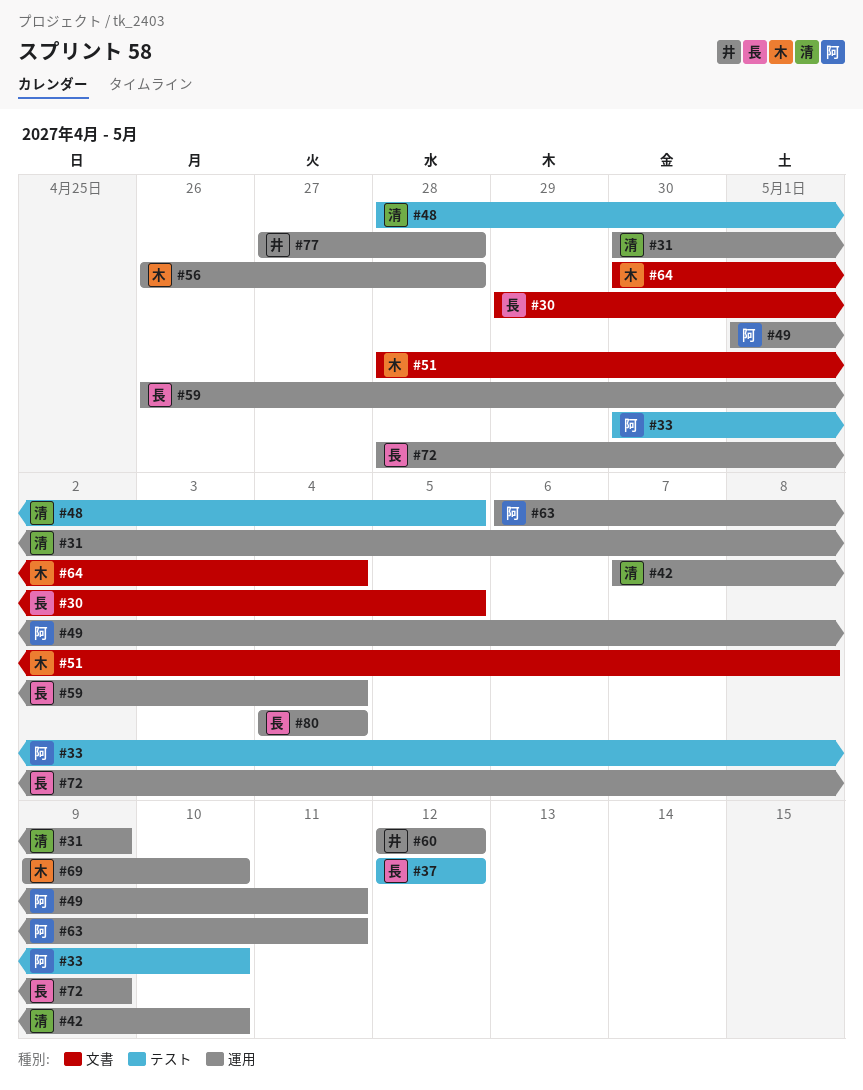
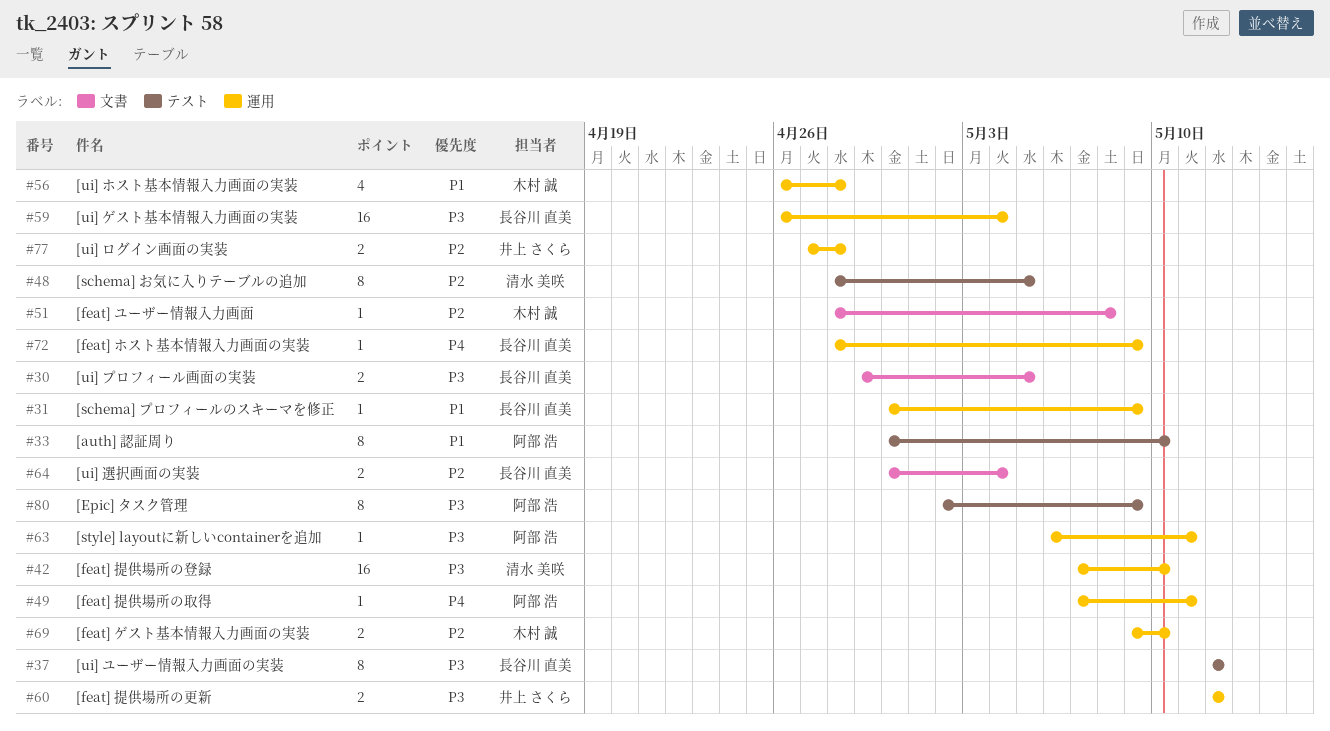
#31, owner: 清水 美咲 -> 長谷川 直美
#49, start: May 1 -> May 7
#64, owner: 木村 誠 -> 長谷川 直美
#80, owner: 長谷川 直美 -> 阿部 浩
#80, label: 運用 -> テスト
#80, start: May 4 -> May 2
#80, due: May 4 -> May 9

